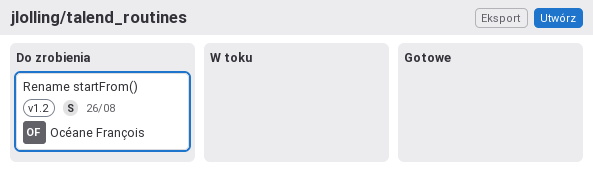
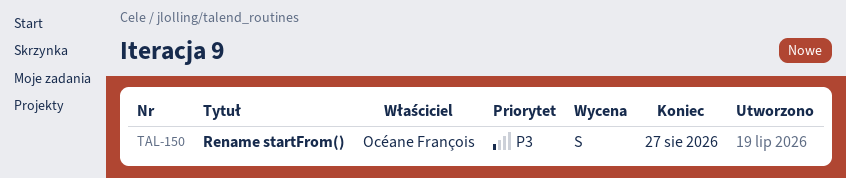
Rename startFrom(), due: Aug 26 -> Aug 27

